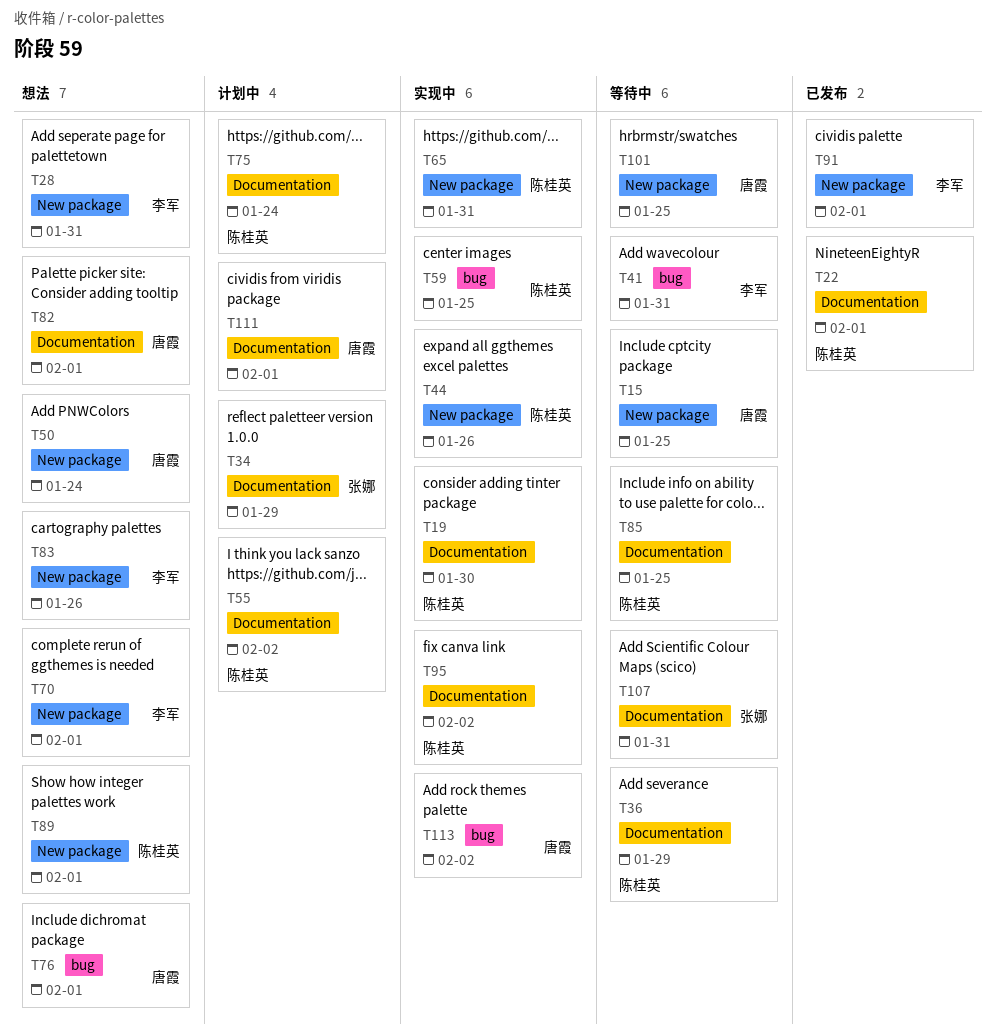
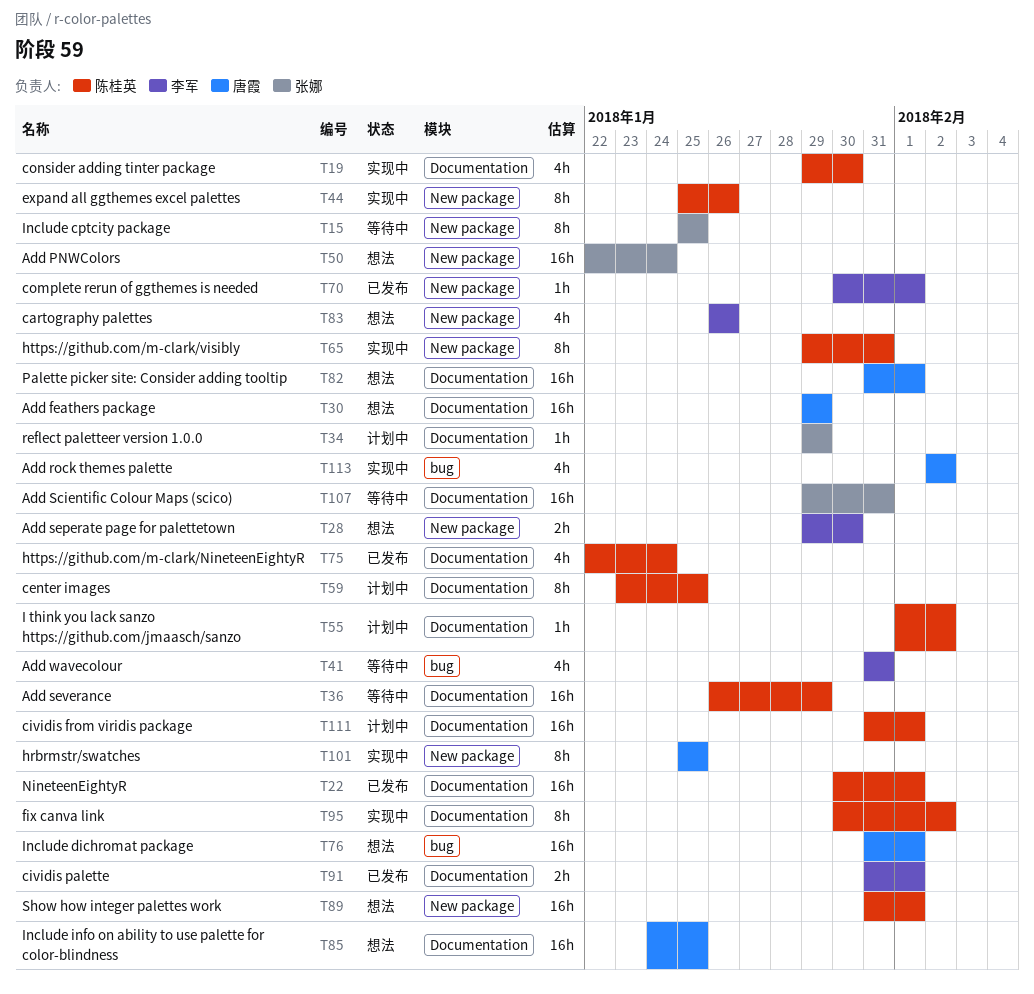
T15, owner: 唐霞 -> 张娜
T28, due: Jan 31 -> Jan 30
T30: none -> present
T50, owner: 唐霞 -> 张娜
T59, status: 实现中 -> 计划中
T59, label: bug -> Documentation
T70, status: 想法 -> 已发布
T75, status: 计划中 -> 已发布
T85, status: 等待中 -> 想法
T85, owner: 陈桂英 -> 唐霞
T91, label: New package -> Documentation
T101, status: 等待中 -> 实现中
T111, owner: 唐霞 -> 陈桂英

